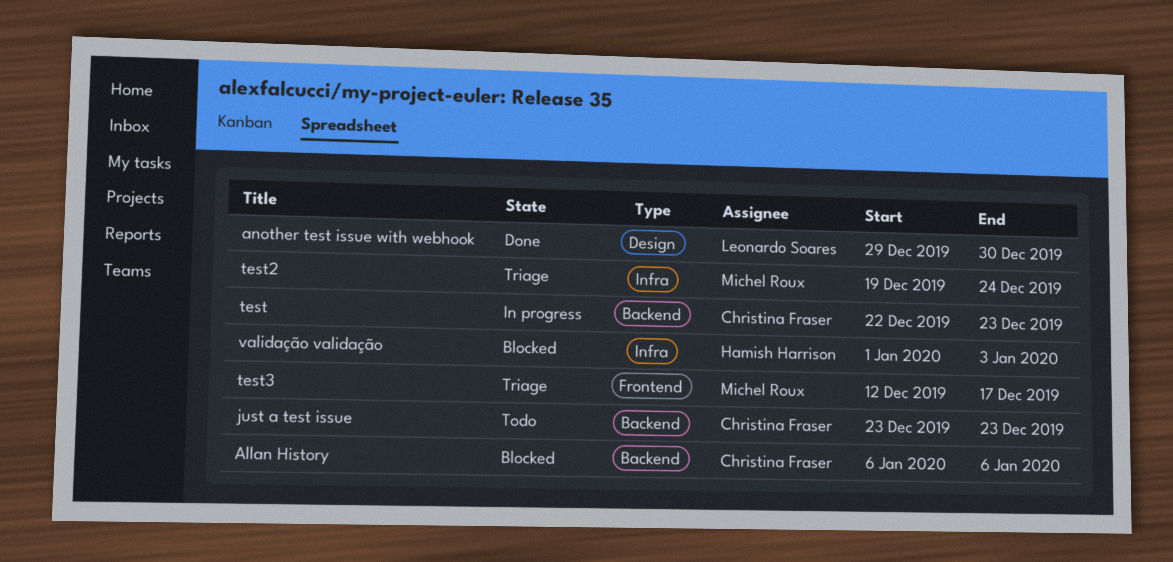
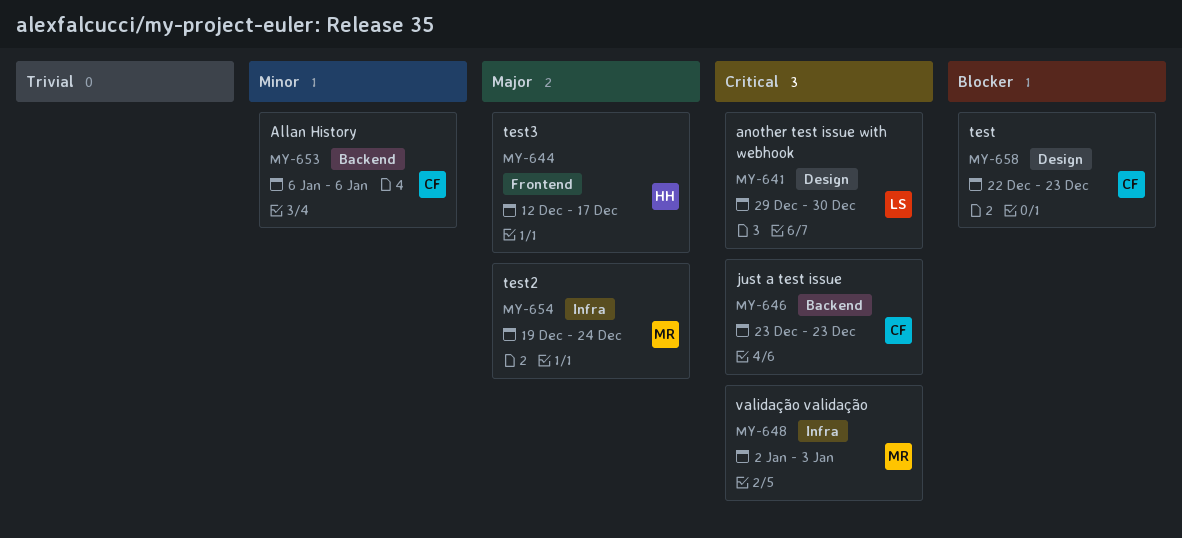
test, label: Backend -> Design
test3, owner: Michel Roux -> Hamish Harrison
validação validação, owner: Hamish Harrison -> Michel Roux
validação validação, start: Jan 1 -> Jan 2

